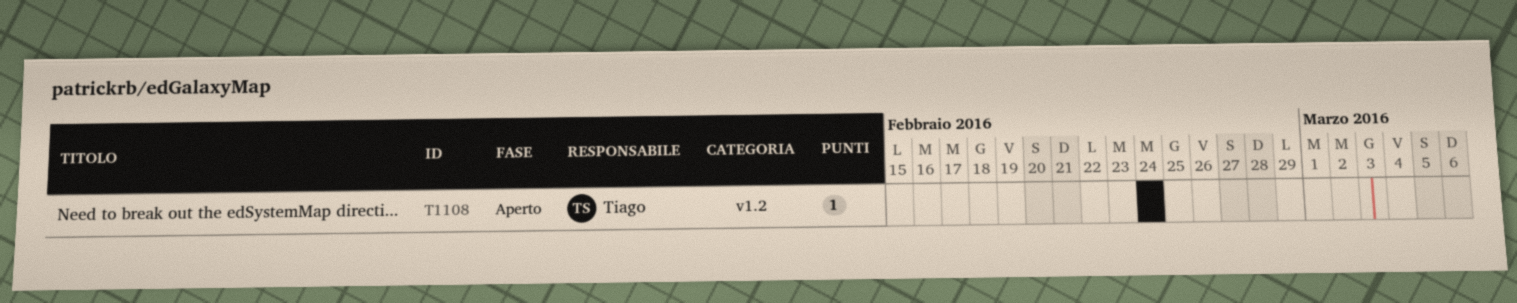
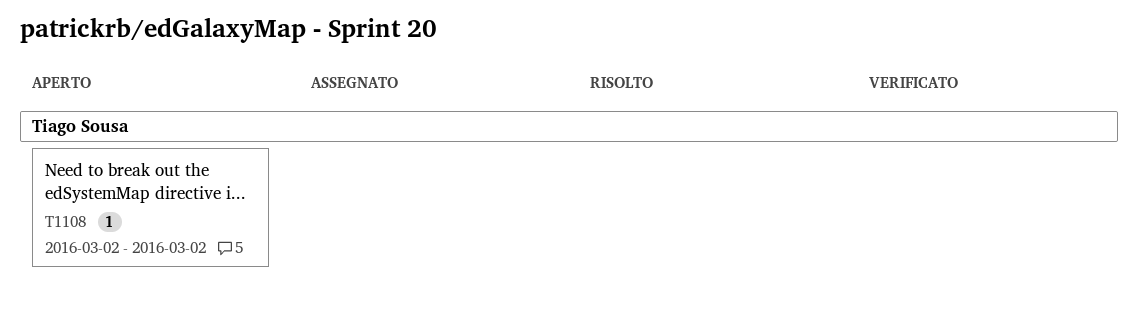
T1108, start: Feb 24 -> Mar 2
T1108, due: Feb 24 -> Mar 2

